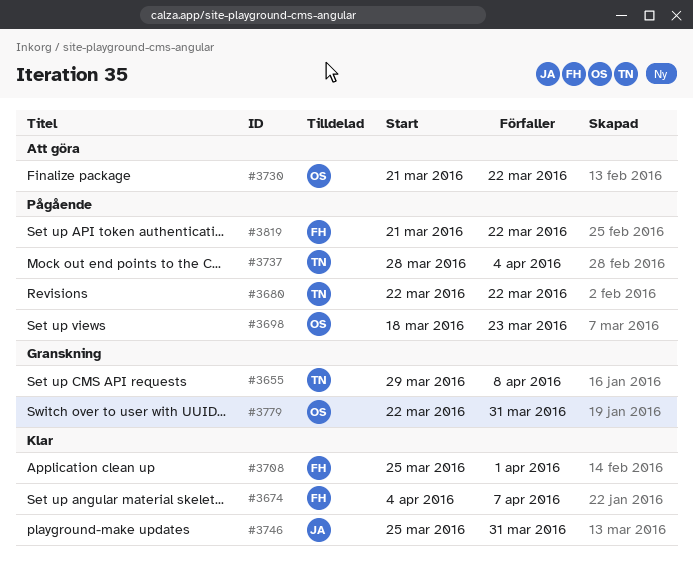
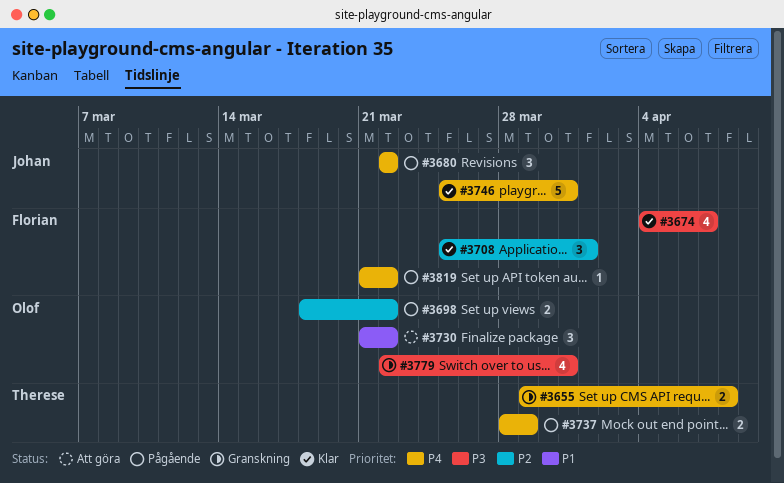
#3680, owner: Therese -> Johan
#3698, due: Mar 23 -> Mar 22
#3737, due: Apr 4 -> Mar 29

